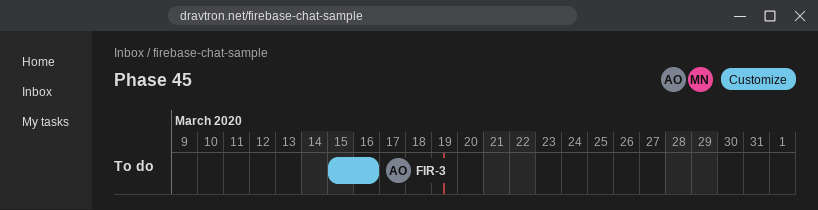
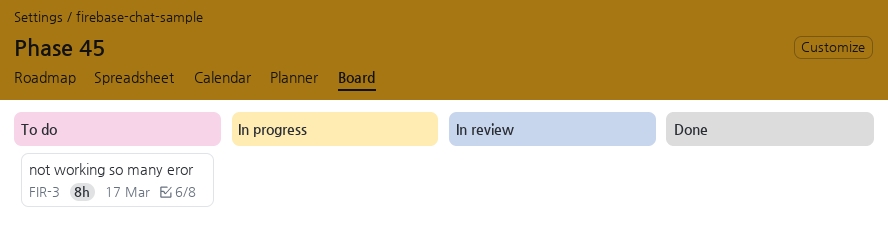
FIR-3, due: Mar 16 -> Mar 17

